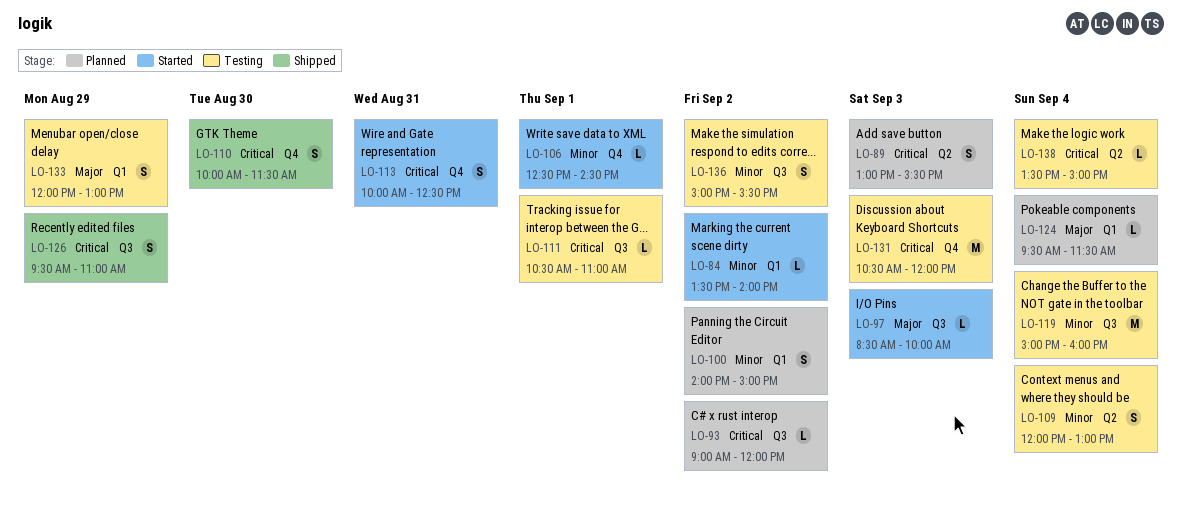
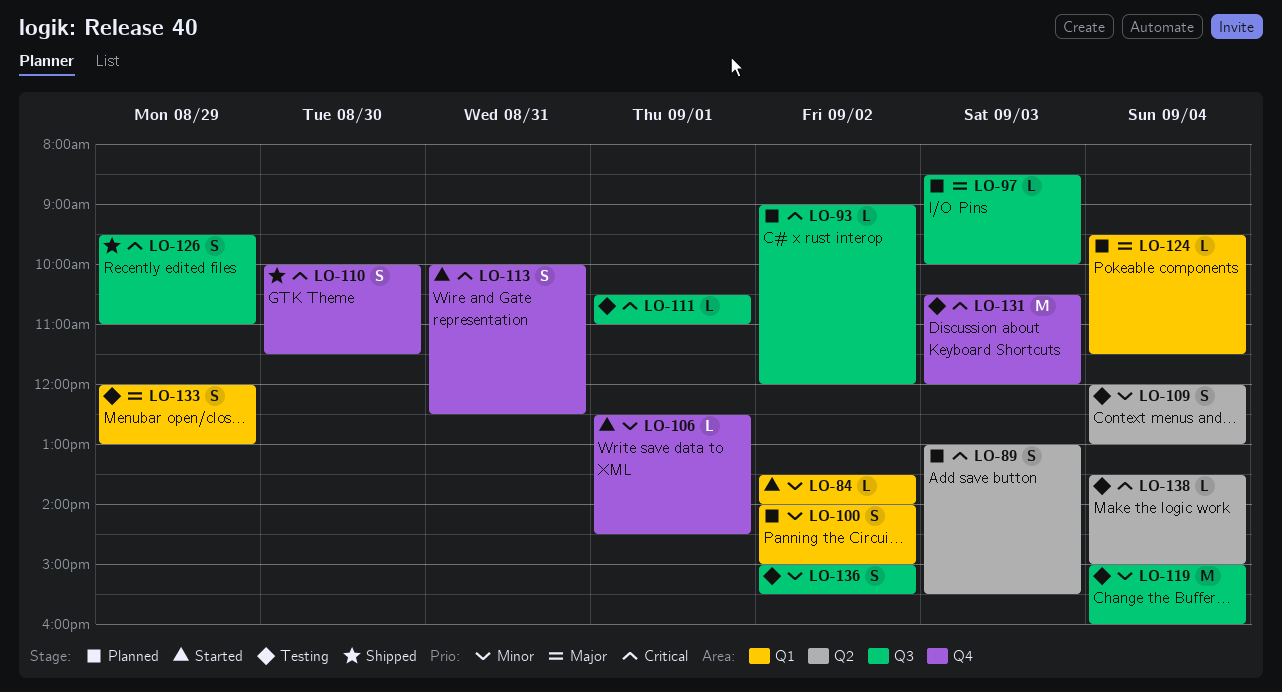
LO-97, status: Started -> Planned

